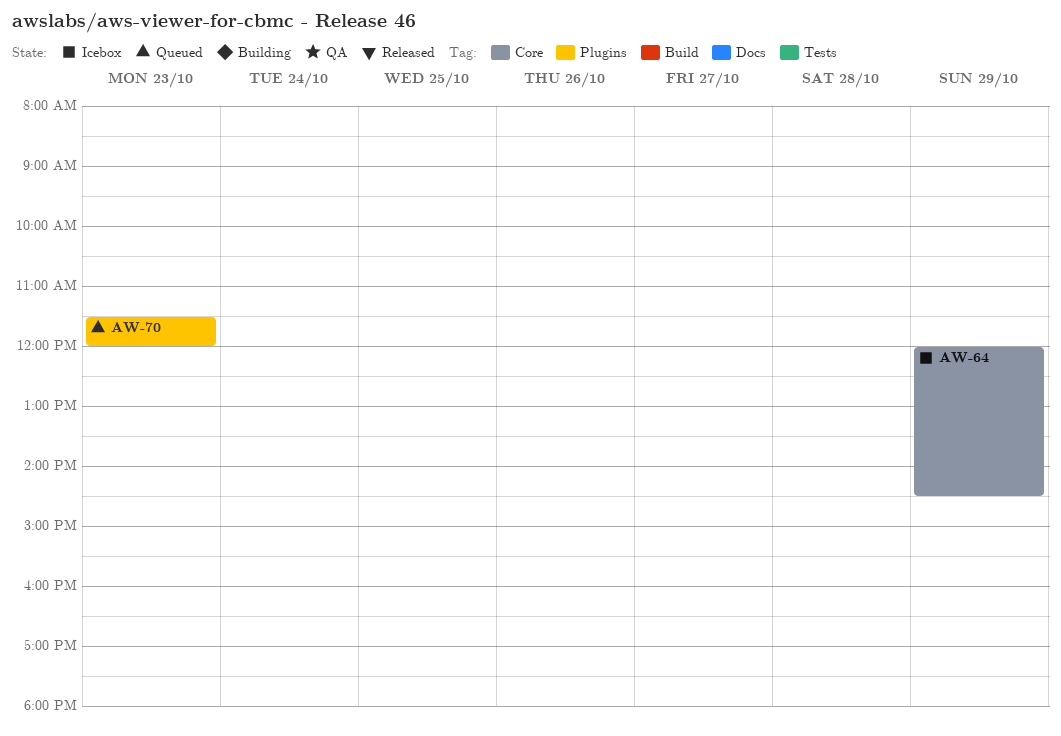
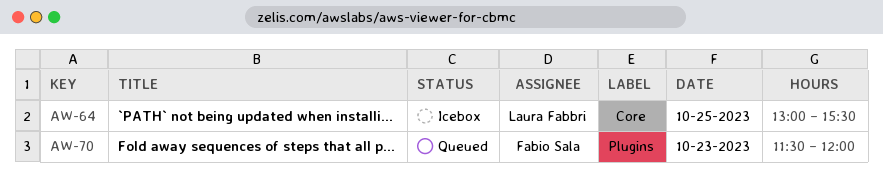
AW-64, day: Oct 29 -> Oct 25
AW-64, begins: 12:00 -> 13:00
AW-64, ends: 14:30 -> 15:30

